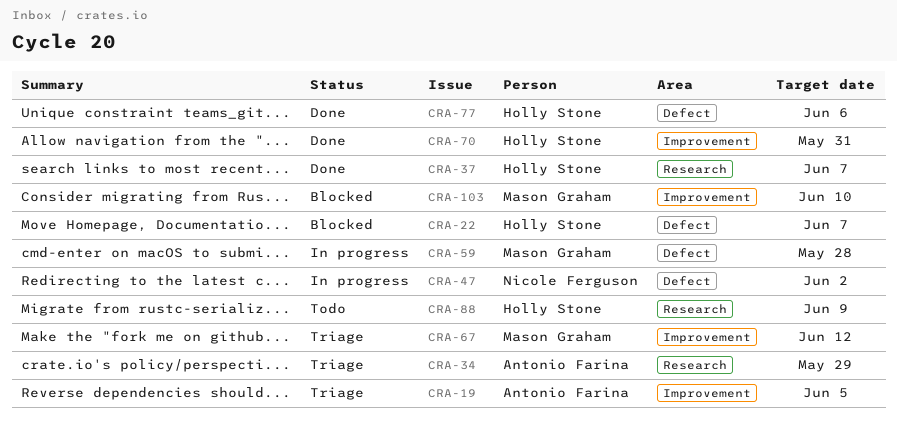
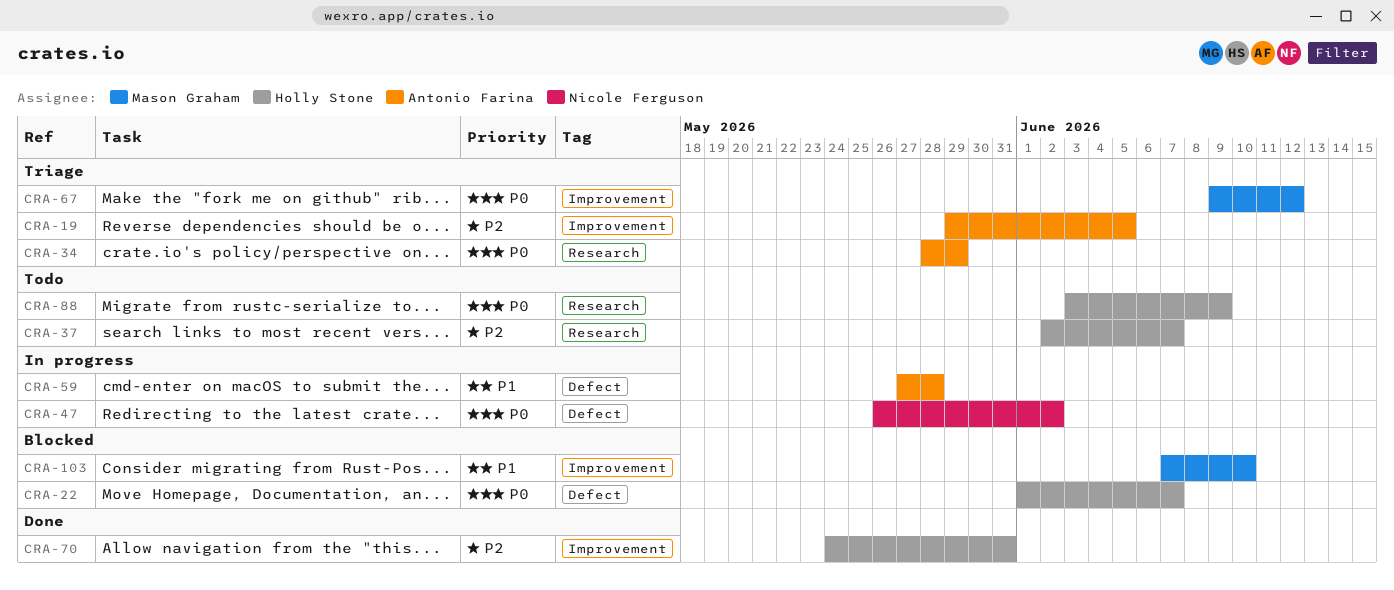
CRA-37, status: Done -> Todo
CRA-59, owner: Mason Graham -> Antonio Farina
CRA-77: present -> none

